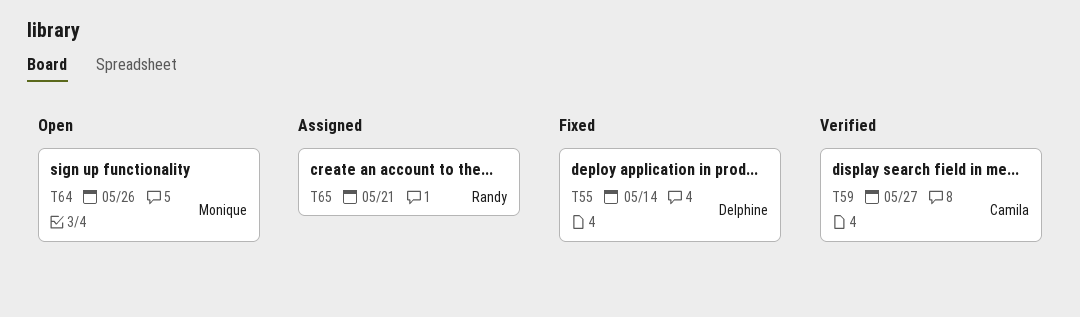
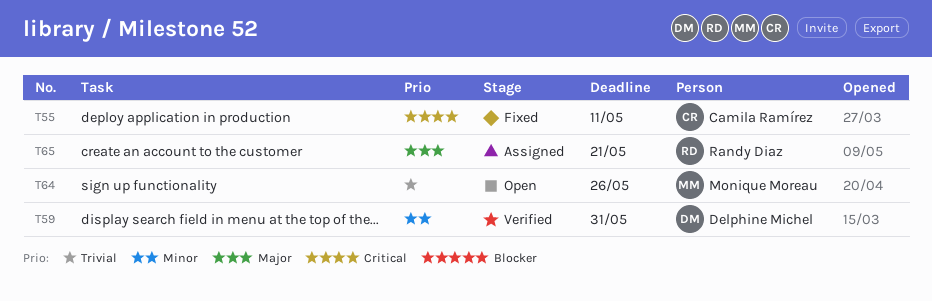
T55, owner: Delphine Michel -> Camila Ramírez
T55, due: May 14 -> May 11
T59, owner: Camila Ramírez -> Delphine Michel
T59, due: May 27 -> May 31

